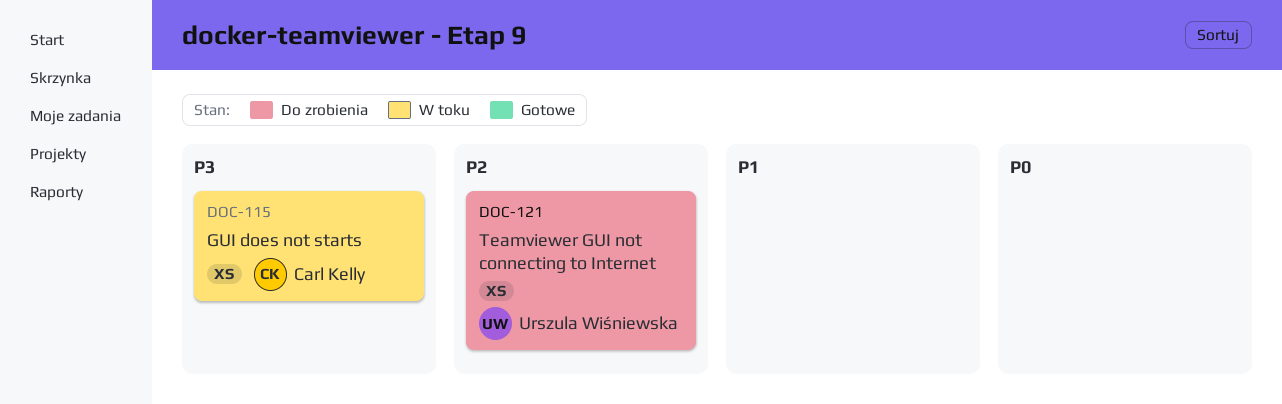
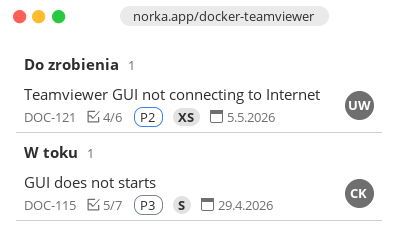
DOC-115, estimate: XS -> S

